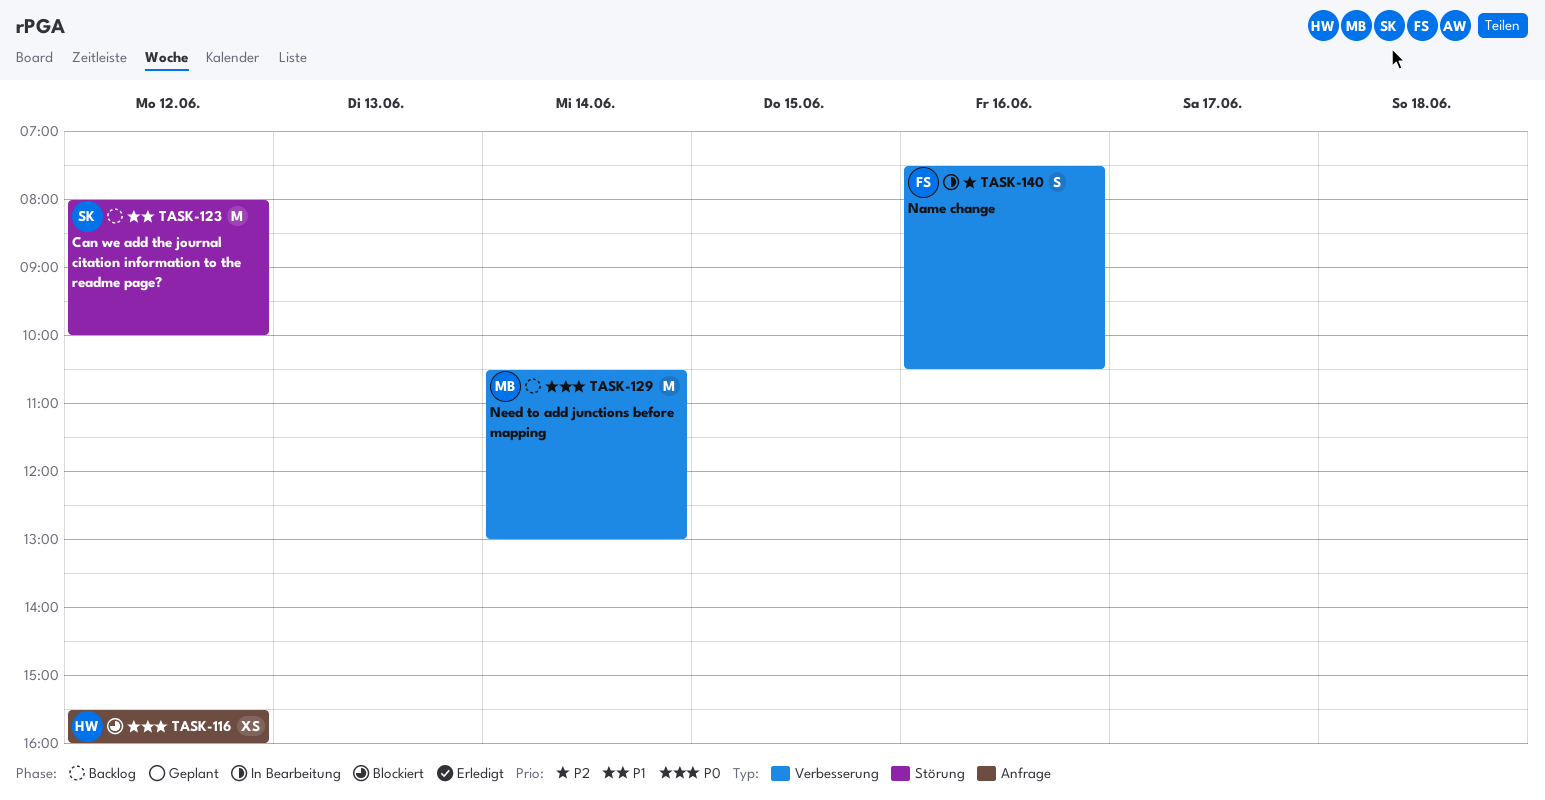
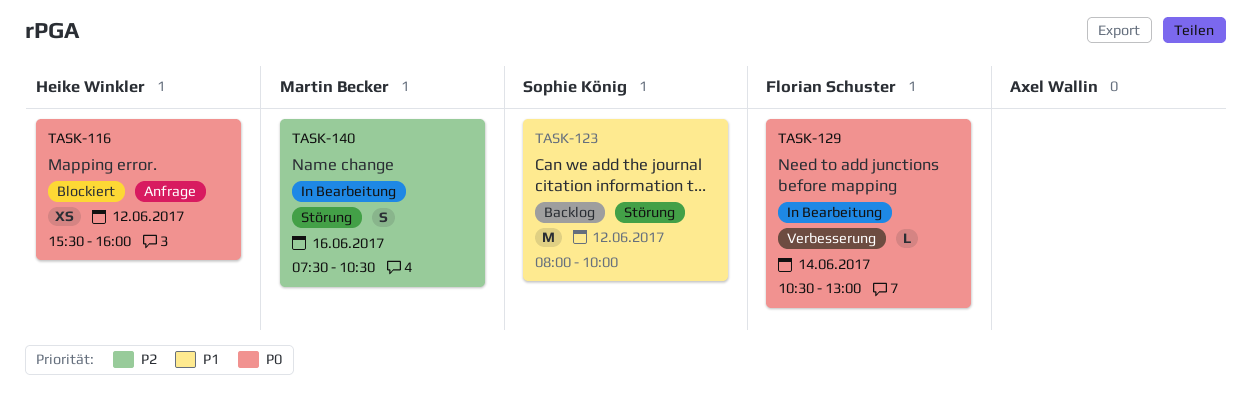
TASK-129, status: Backlog -> In Bearbeitung
TASK-129, owner: Martin Becker -> Florian Schuster
TASK-129, estimate: M -> L
TASK-140, owner: Florian Schuster -> Martin Becker
TASK-140, label: Verbesserung -> Störung

